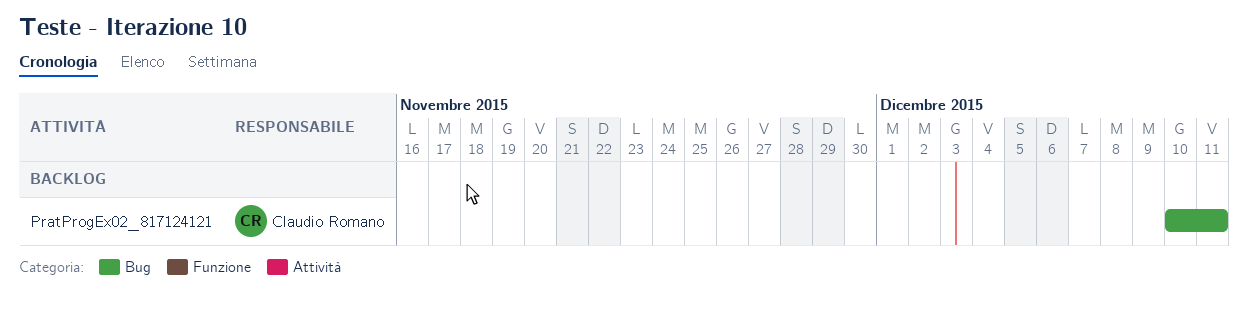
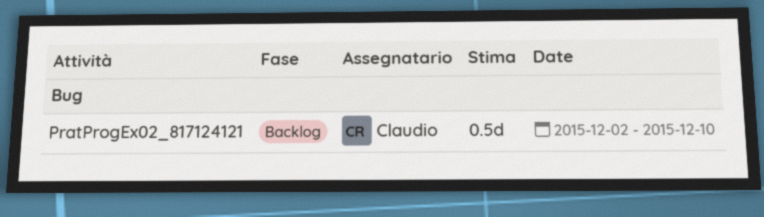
PratProgEx02_817124121, start: Dec 10 -> Dec 2
PratProgEx02_817124121, due: Dec 11 -> Dec 10

